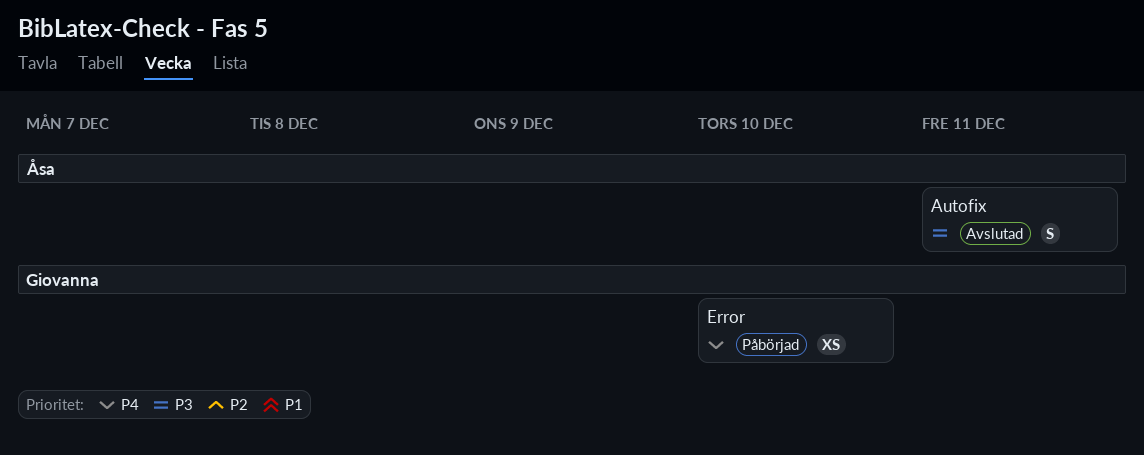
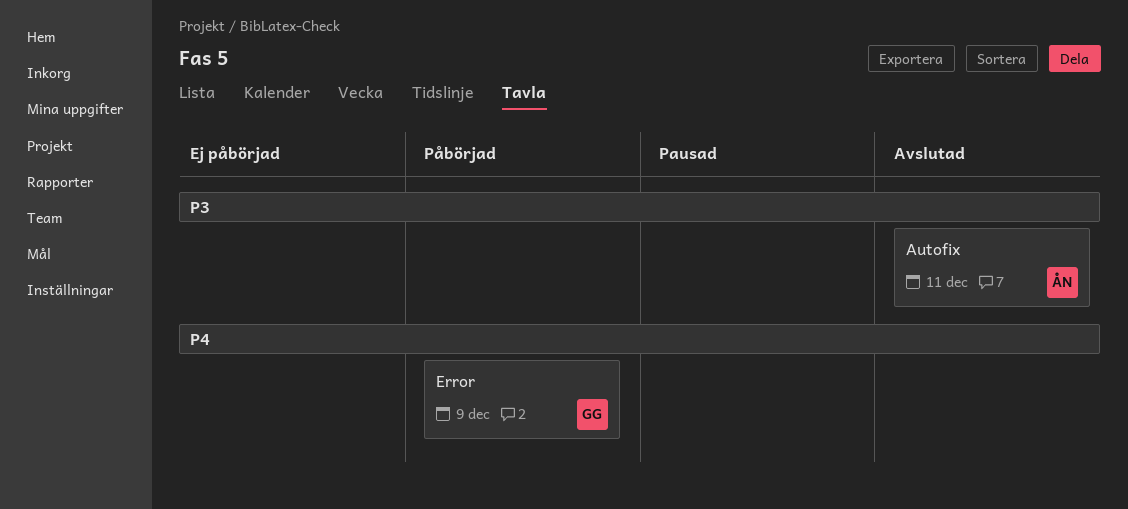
Error, due: Dec 10 -> Dec 9

